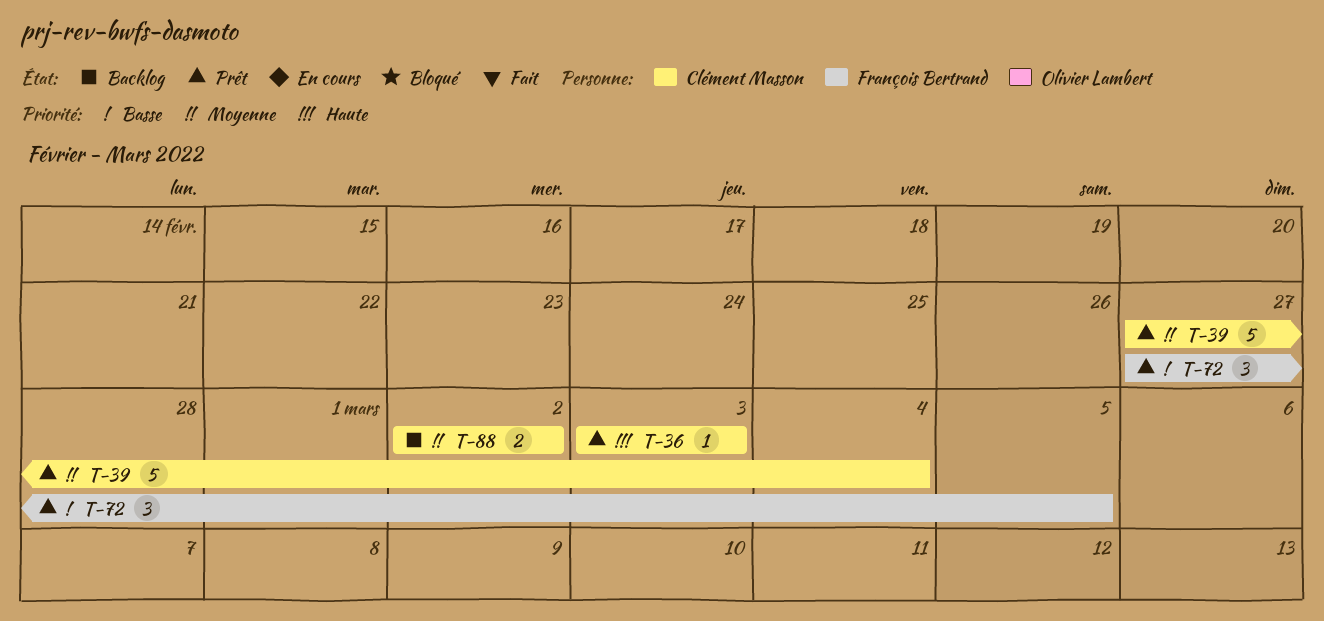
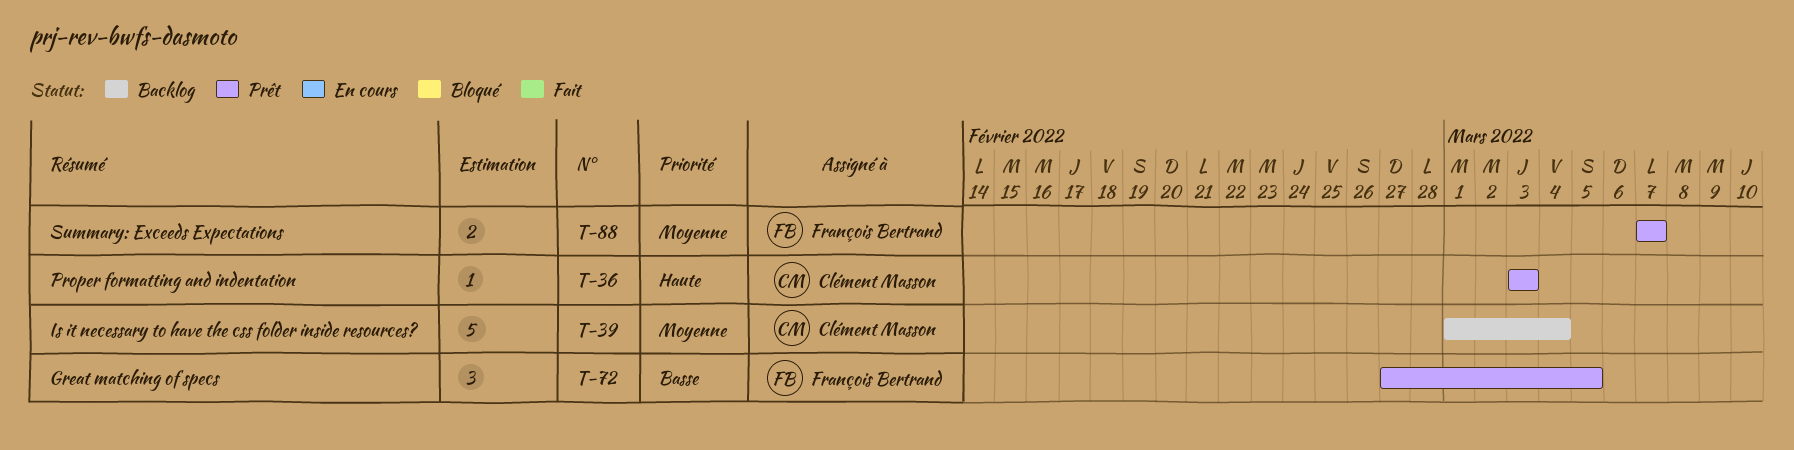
T-39, status: Prêt -> Backlog
T-39, start: Feb 27 -> Mar 1
T-88, status: Backlog -> Prêt
T-88, owner: Clément Masson -> François Bertrand
T-88, start: Mar 2 -> Mar 7
T-88, due: Mar 2 -> Mar 7

